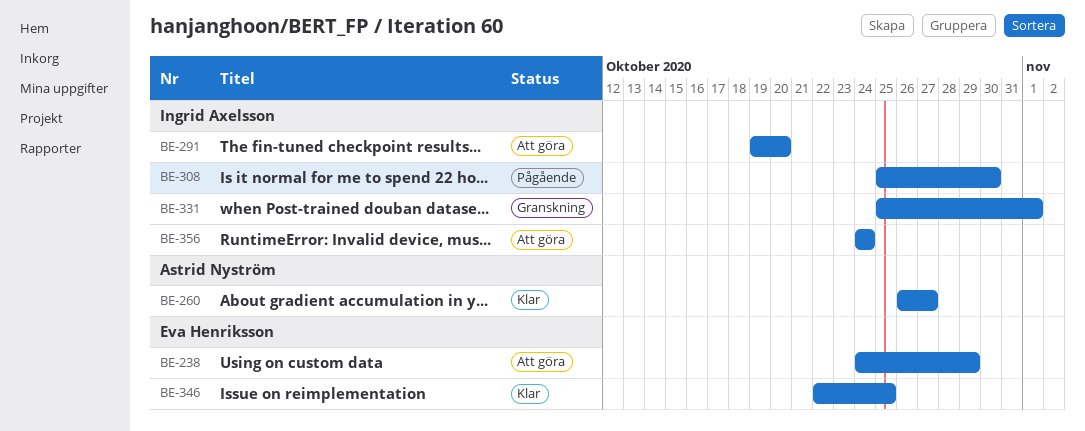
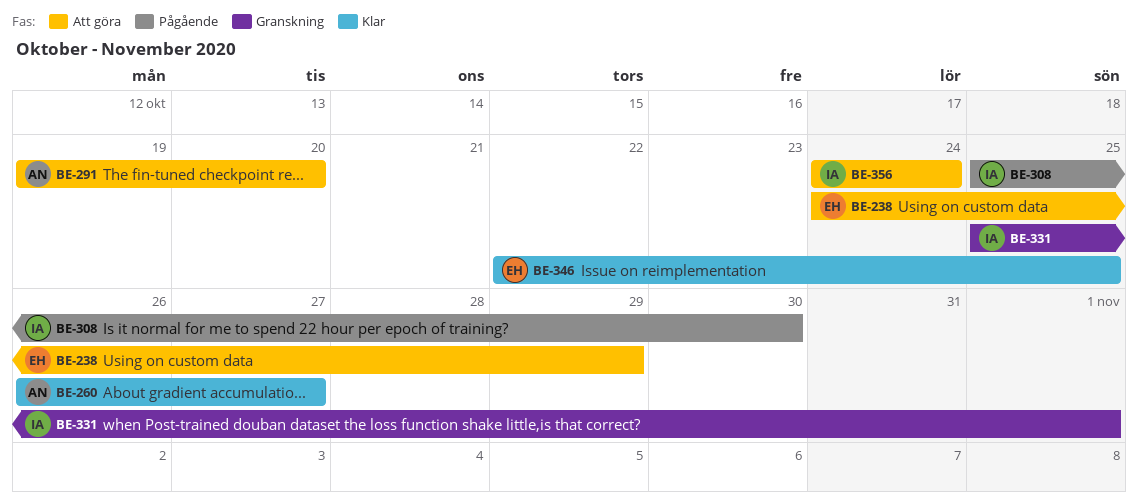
BE-291, owner: Ingrid Axelsson -> Astrid Nyström

